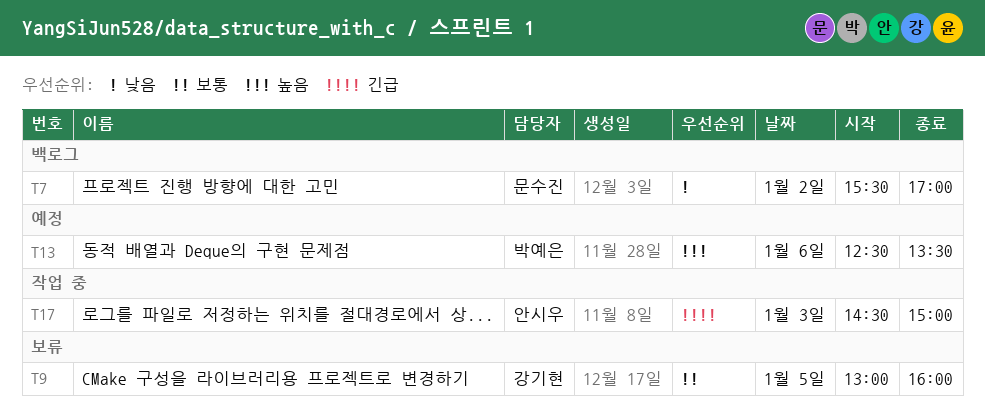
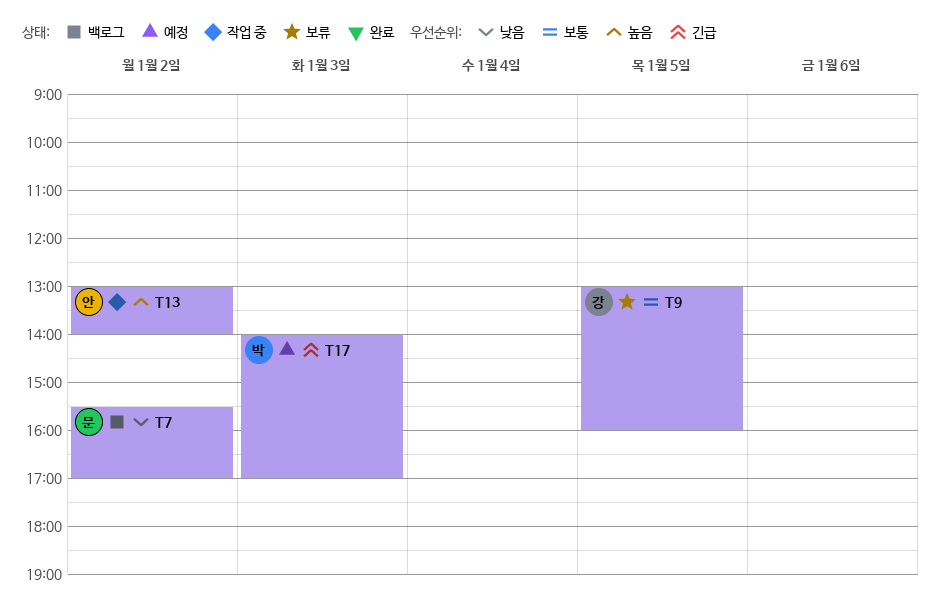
T13, status: 예정 -> 작업 중
T13, owner: 박예은 -> 안시우
T13, day: Jan 6 -> Jan 2
T13, begins: 12:30 -> 13:00
T13, ends: 13:30 -> 14:00
T17, status: 작업 중 -> 예정
T17, owner: 안시우 -> 박예은
T17, begins: 14:30 -> 14:00
T17, ends: 15:00 -> 17:00

